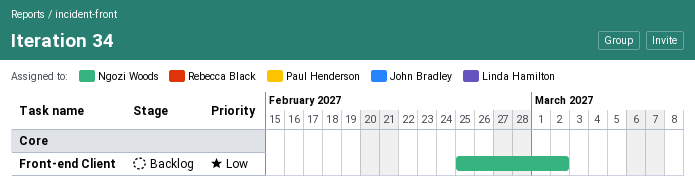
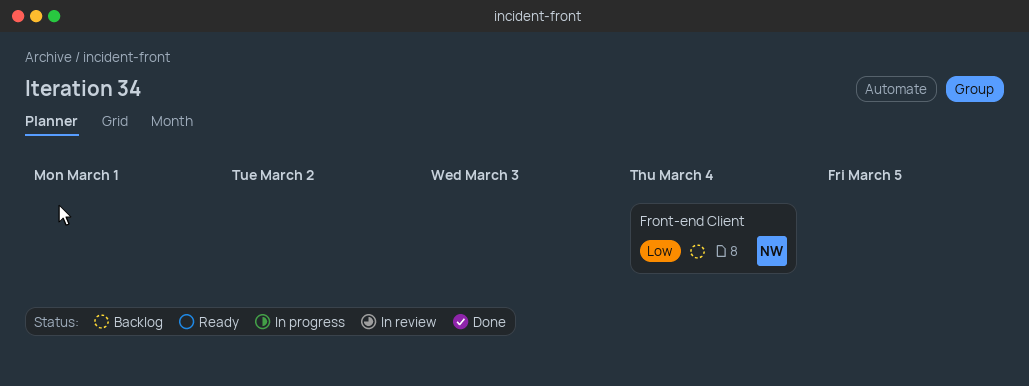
Front-end Client, due: Mar 2 -> Mar 4

